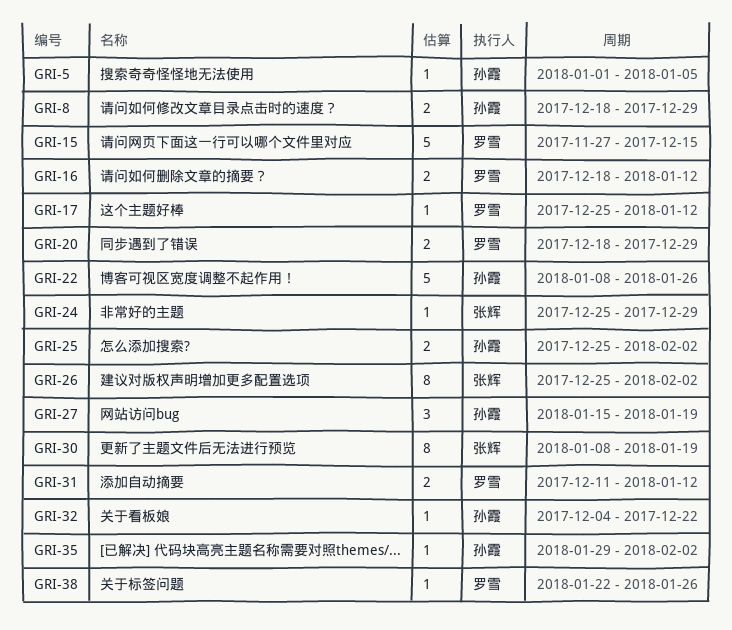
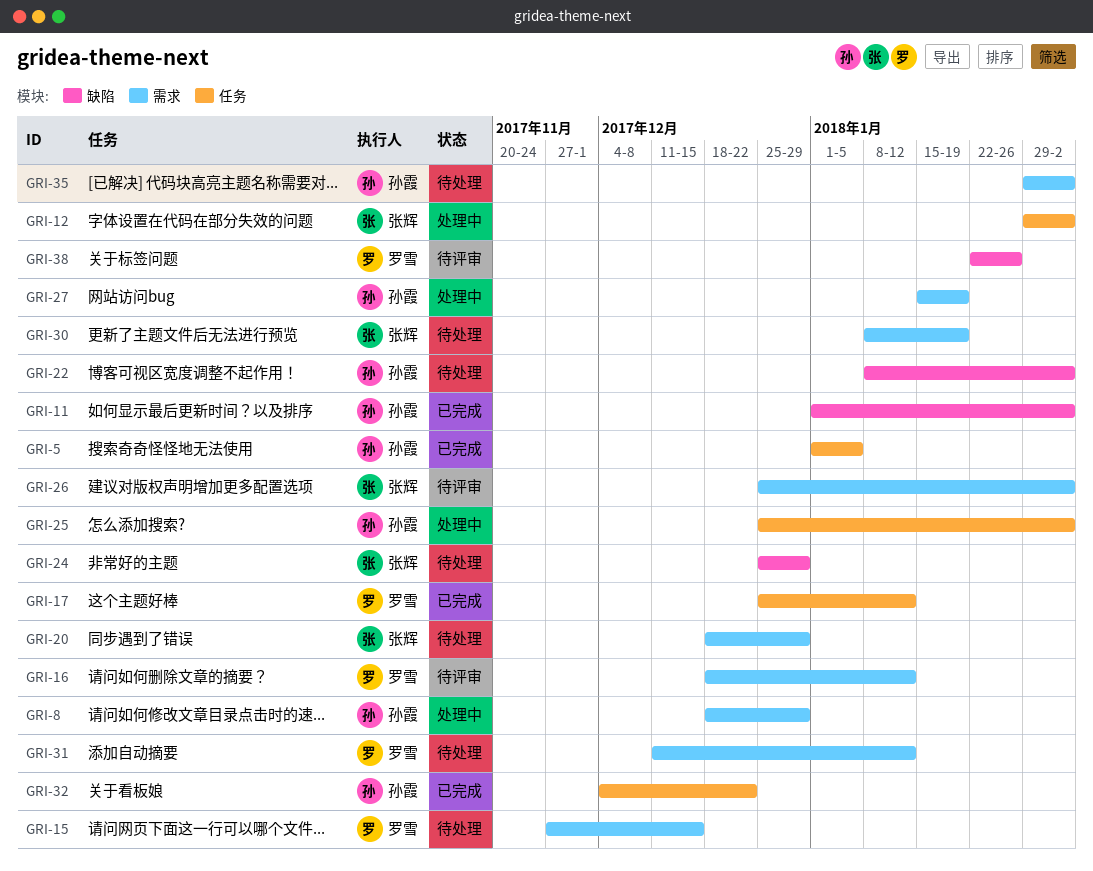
GRI-11: none -> present
GRI-12: none -> present
GRI-20, owner: 罗雪 -> 张辉
GRI-22, due: Jan 26 -> Feb 2

